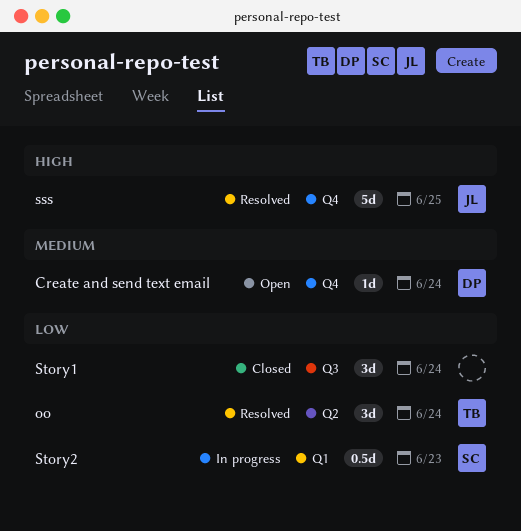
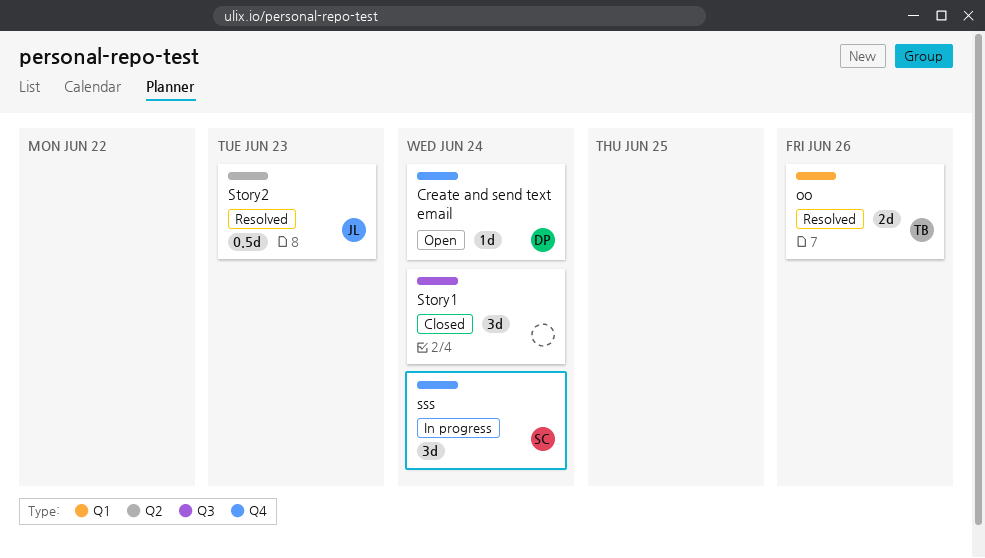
oo, label: Q2 -> Q1
oo, estimate: 3d -> 2d
oo, due: Jun 24 -> Jun 26
sss, status: Resolved -> In progress
sss, owner: JL -> SC
sss, estimate: 5d -> 3d
sss, due: Jun 25 -> Jun 24
Story2, status: In progress -> Resolved
Story2, owner: SC -> JL
Story2, label: Q1 -> Q2

